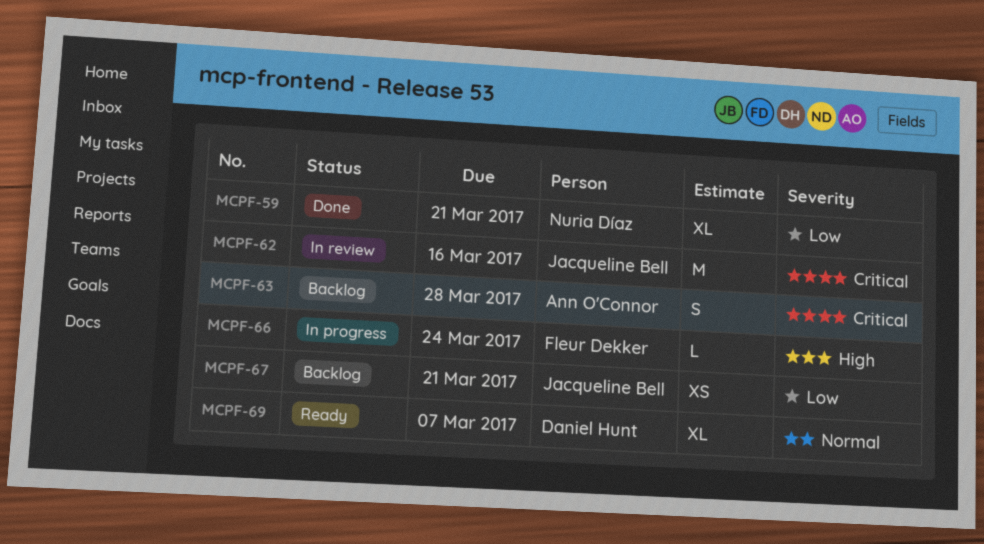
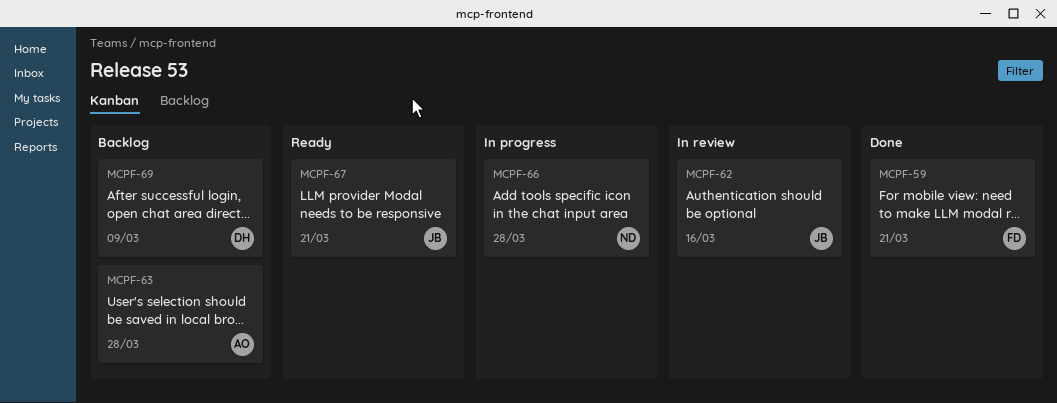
MCPF-59, owner: Nuria Díaz -> Fleur Dekker
MCPF-66, owner: Fleur Dekker -> Nuria Díaz
MCPF-66, due: Mar 24 -> Mar 28
MCPF-67, status: Backlog -> Ready
MCPF-69, status: Ready -> Backlog
MCPF-69, due: Mar 7 -> Mar 9

